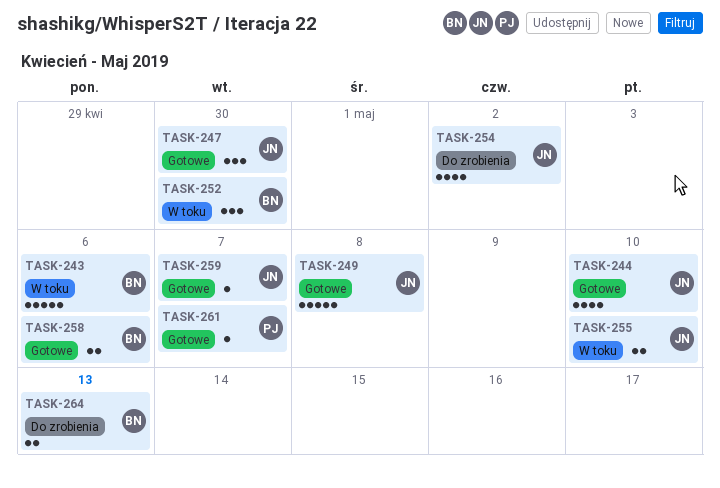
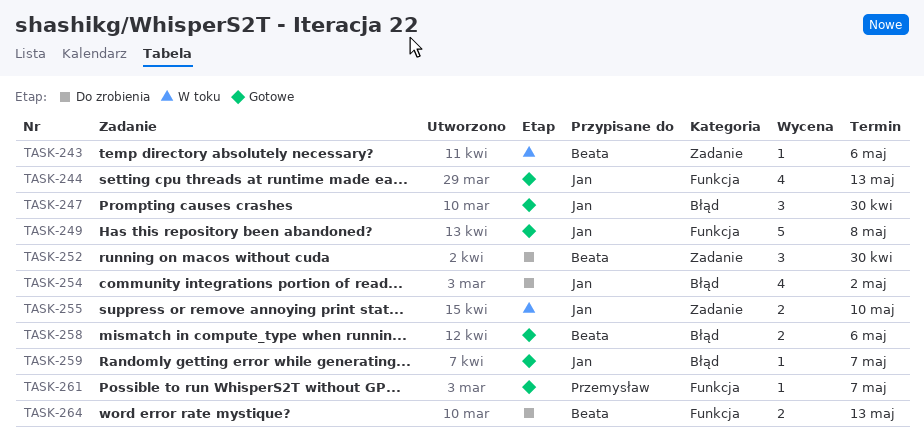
TASK-243, estimate: 5 -> 1
TASK-244, due: May 10 -> May 13
TASK-252, status: W toku -> Do zrobienia

